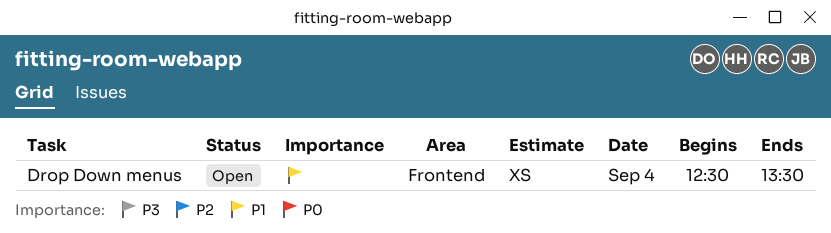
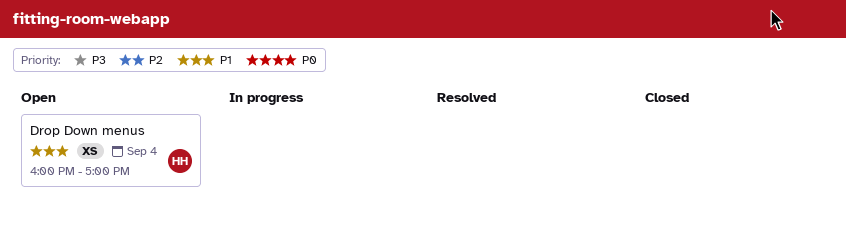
Drop Down menus, begins: 12:30 -> 16:00
Drop Down menus, ends: 13:30 -> 17:00

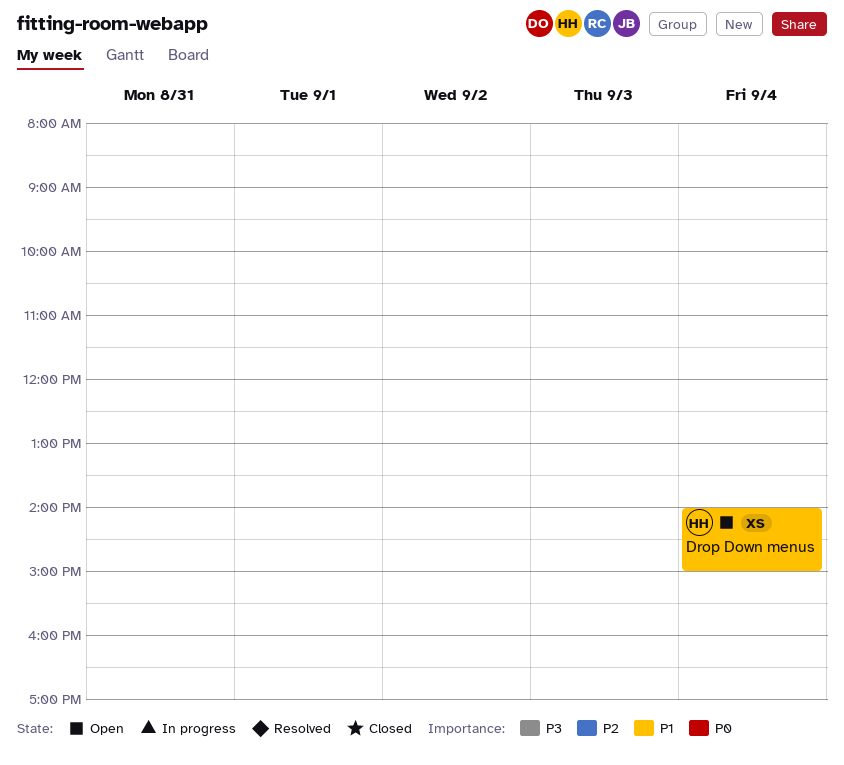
Drop Down menus, begins: 16:00 -> 14:00
Drop Down menus, ends: 17:00 -> 15:00

